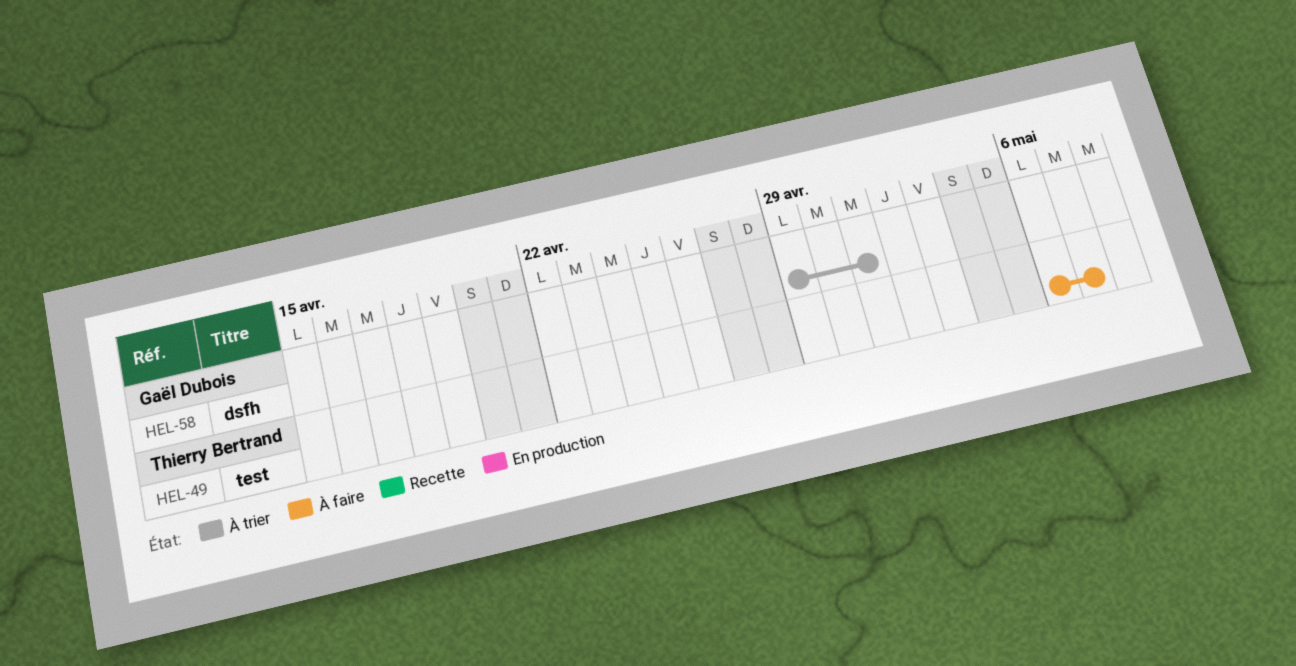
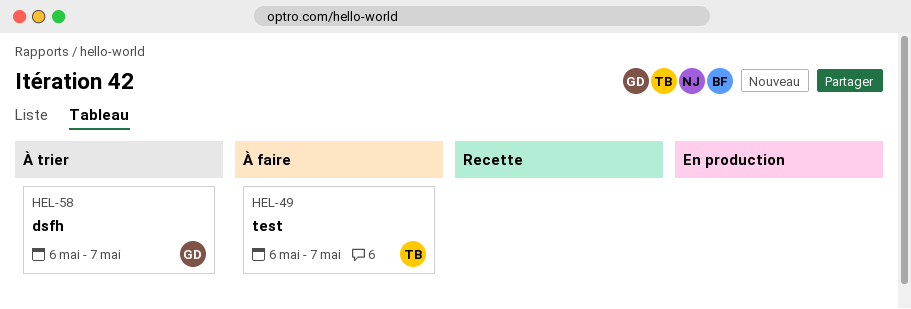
HEL-58, start: Apr 29 -> May 6
HEL-58, due: May 1 -> May 7

